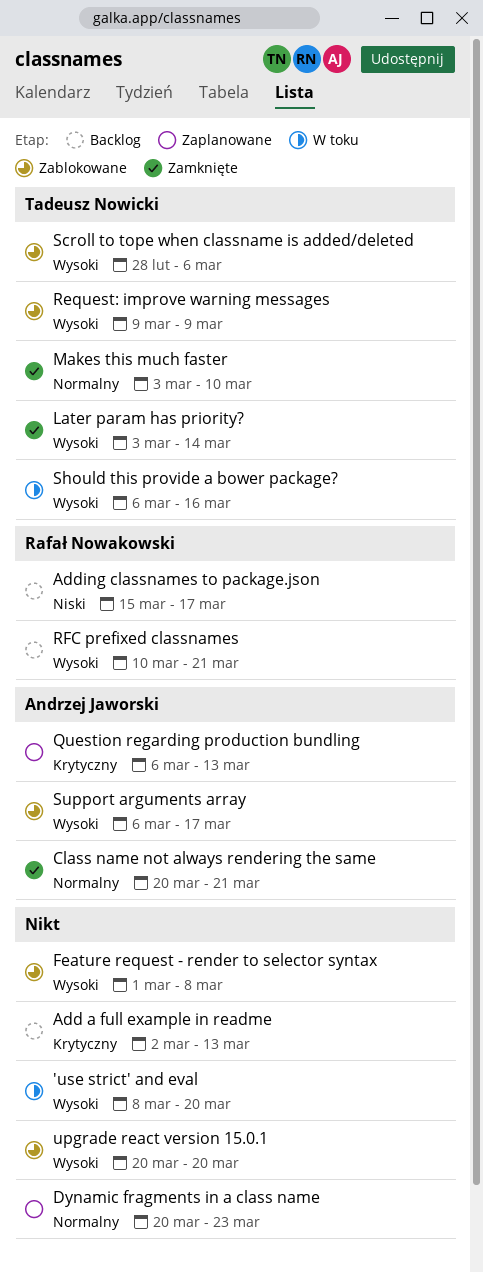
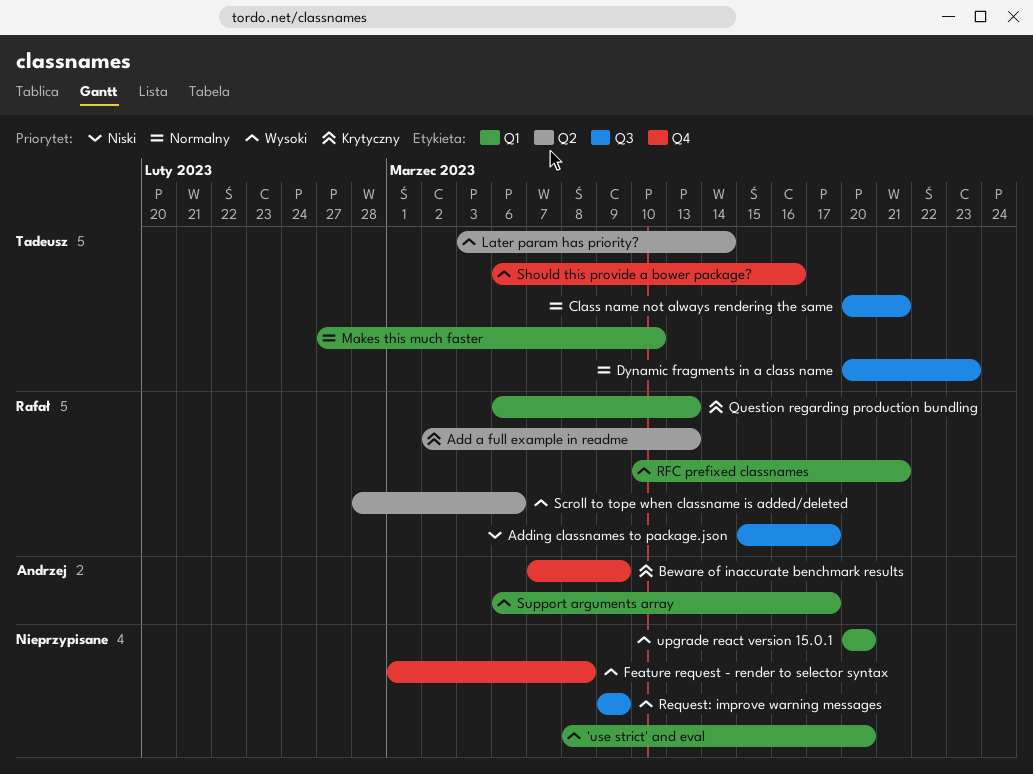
Add a full example in readme, owner: none -> Rafał Nowakowski
Beware of inaccurate benchmark results: none -> present
Class name not always rendering the same, owner: Andrzej Jaworski -> Tadeusz Nowicki
Dynamic fragments in a class name, owner: none -> Tadeusz Nowicki
Makes this much faster, start: Mar 3 -> Feb 27
Question regarding production bundling, owner: Andrzej Jaworski -> Rafał Nowakowski
Request: improve warning messages, owner: Tadeusz Nowicki -> none
Scroll to tope when classname is added/deleted, owner: Tadeusz Nowicki -> Rafał Nowakowski

